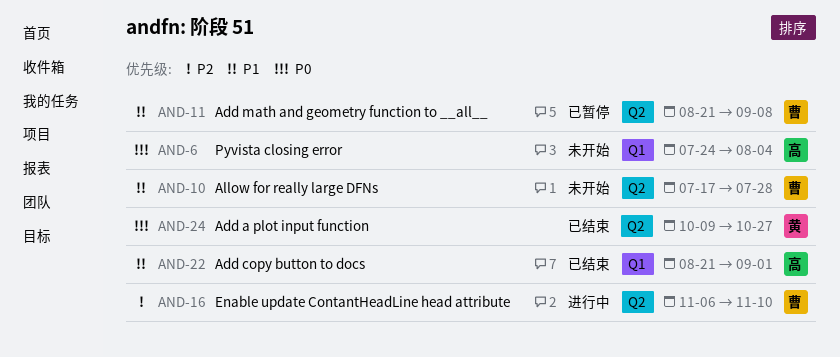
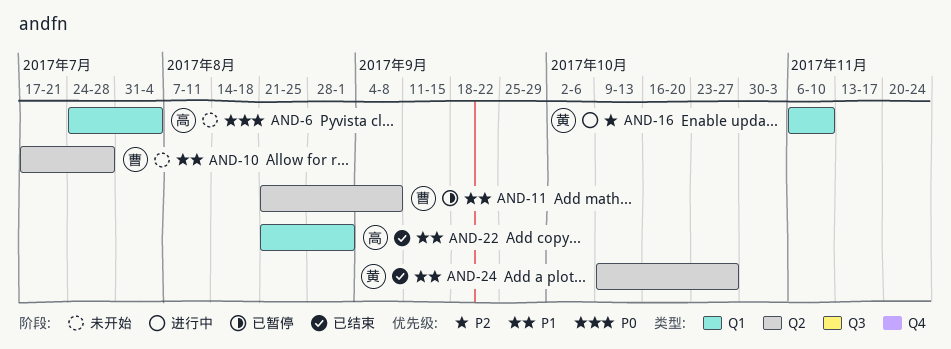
AND-16, owner: 曹 -> 黄
AND-16, label: Q2 -> Q1
AND-24, priority: P0 -> P1

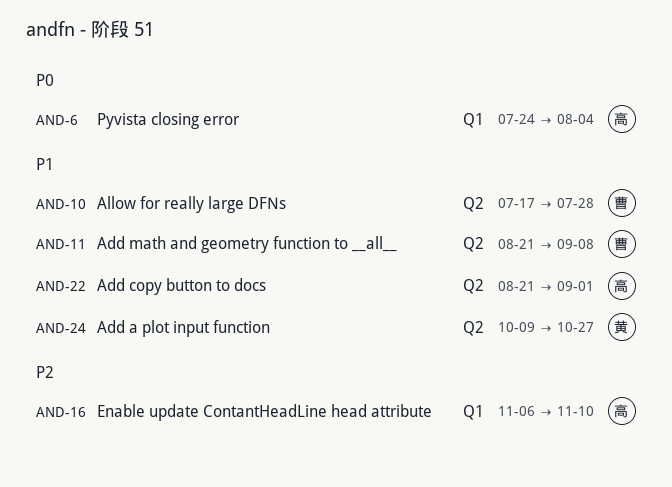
AND-16, owner: 黄 -> 高
AND-22, label: Q1 -> Q2

